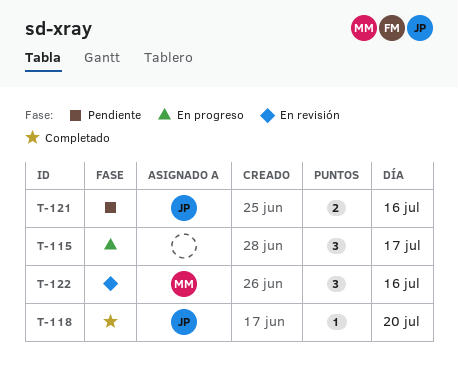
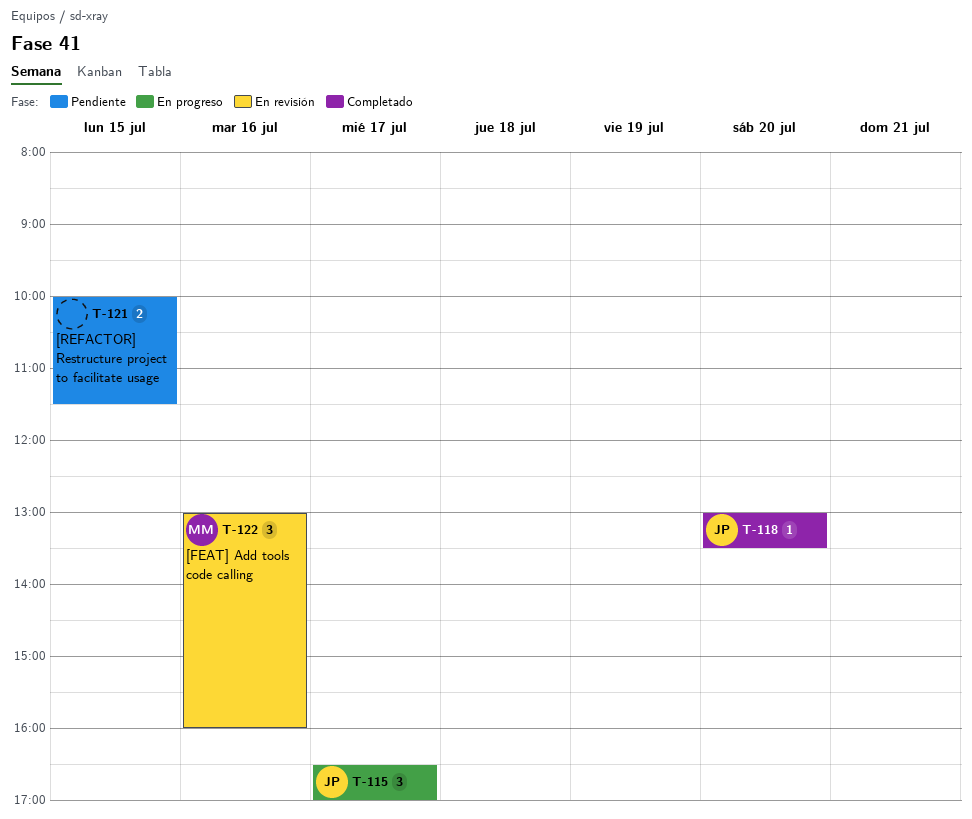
T-115, owner: none -> JP
T-121, owner: JP -> none
T-121, day: Jul 16 -> Jul 15

